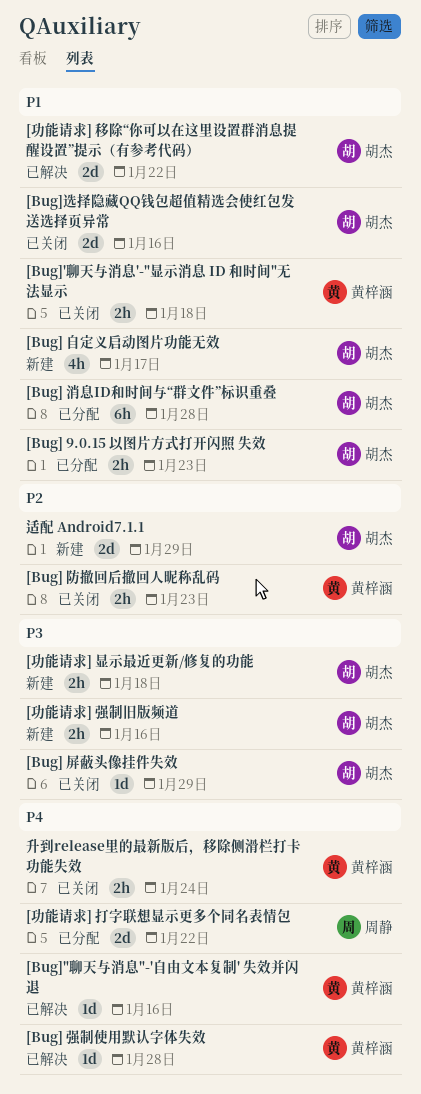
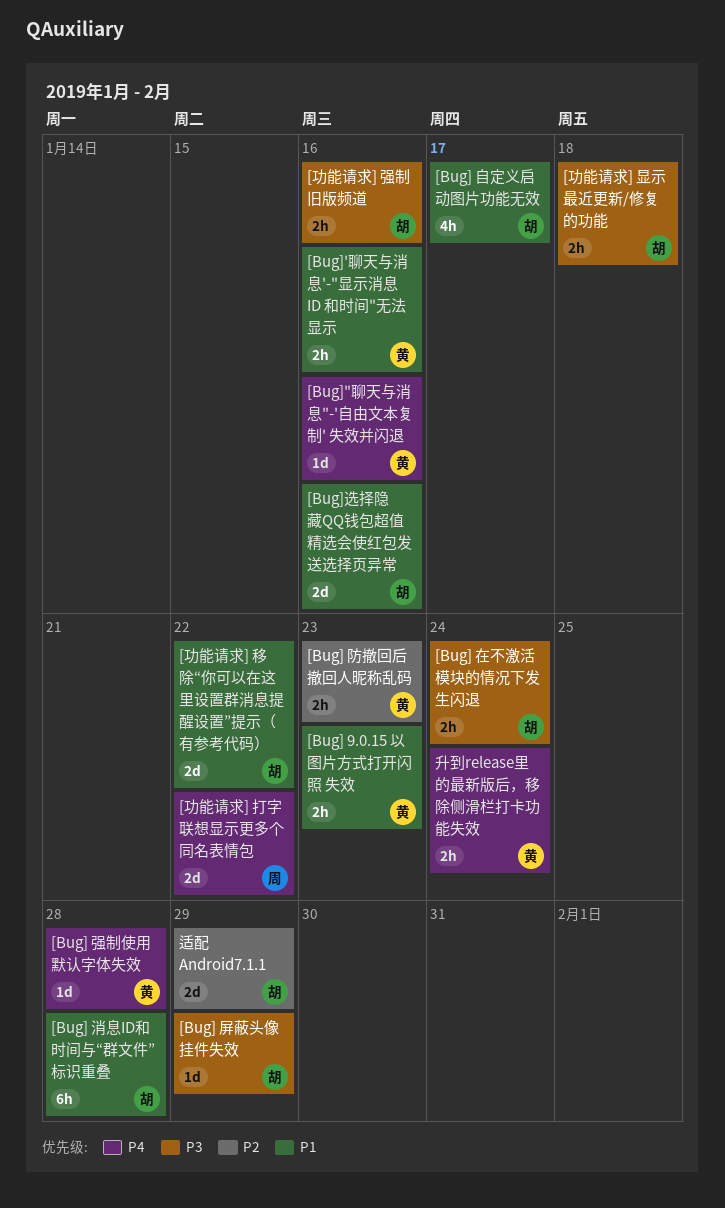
[Bug] 9.0.15 以图片方式打开闪照 失效, owner: 胡杰 -> 黄梓涵
[Bug] 在不激活模块的情况下发生闪退: none -> present
[Bug]'聊天与消息'-"显示消息 ID 和时间"无法显示, due: Jan 18 -> Jan 16

